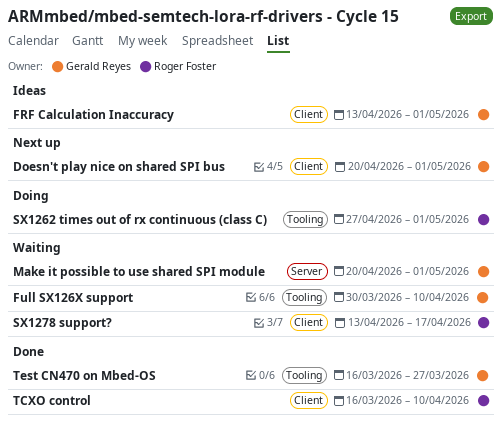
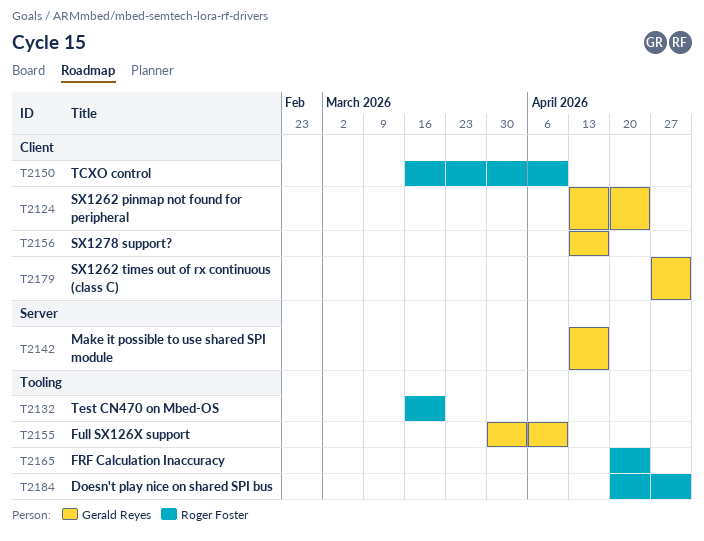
Doesn't play nice on shared SPI bus, owner: Gerald Reyes -> Roger Foster
Doesn't play nice on shared SPI bus, label: Client -> Tooling
FRF Calculation Inaccuracy, owner: Gerald Reyes -> Roger Foster
FRF Calculation Inaccuracy, label: Client -> Tooling
FRF Calculation Inaccuracy, start: Apr 13 -> Apr 20
FRF Calculation Inaccuracy, due: May 1 -> Apr 24
Make it possible to use shared SPI module, start: Apr 20 -> Apr 13
Make it possible to use shared SPI module, due: May 1 -> Apr 17
SX1262 pinmap not found for peripheral: none -> present
SX1262 times out of rx continuous (class C), owner: Roger Foster -> Gerald Reyes
SX1262 times out of rx continuous (class C), label: Tooling -> Client
SX1278 support?, owner: Roger Foster -> Gerald Reyes
Test CN470 on Mbed-OS, owner: Gerald Reyes -> Roger Foster
Test CN470 on Mbed-OS, due: Mar 27 -> Mar 20

